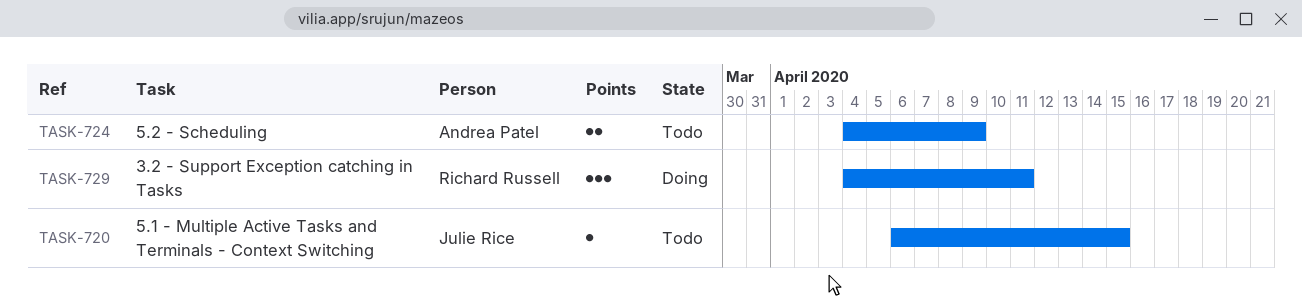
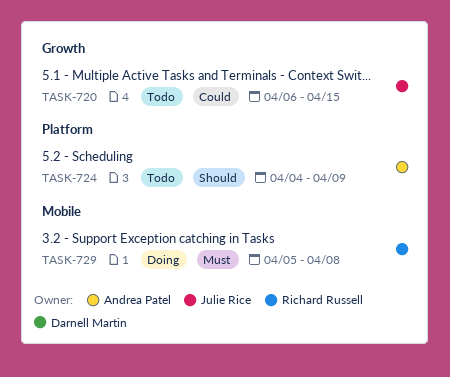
TASK-729, start: Apr 4 -> Apr 5
TASK-729, due: Apr 11 -> Apr 8

